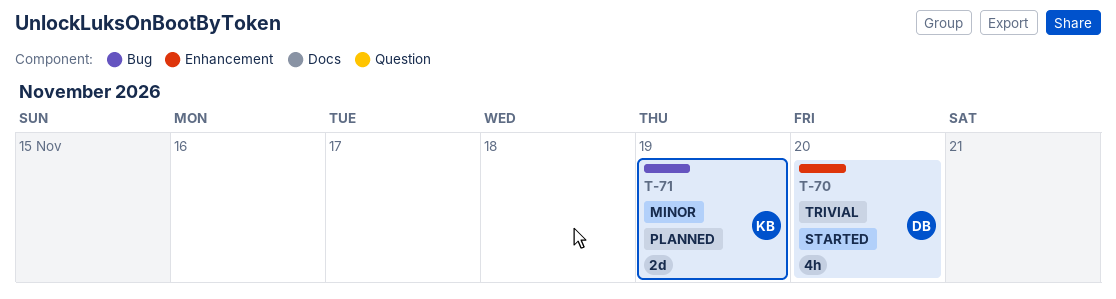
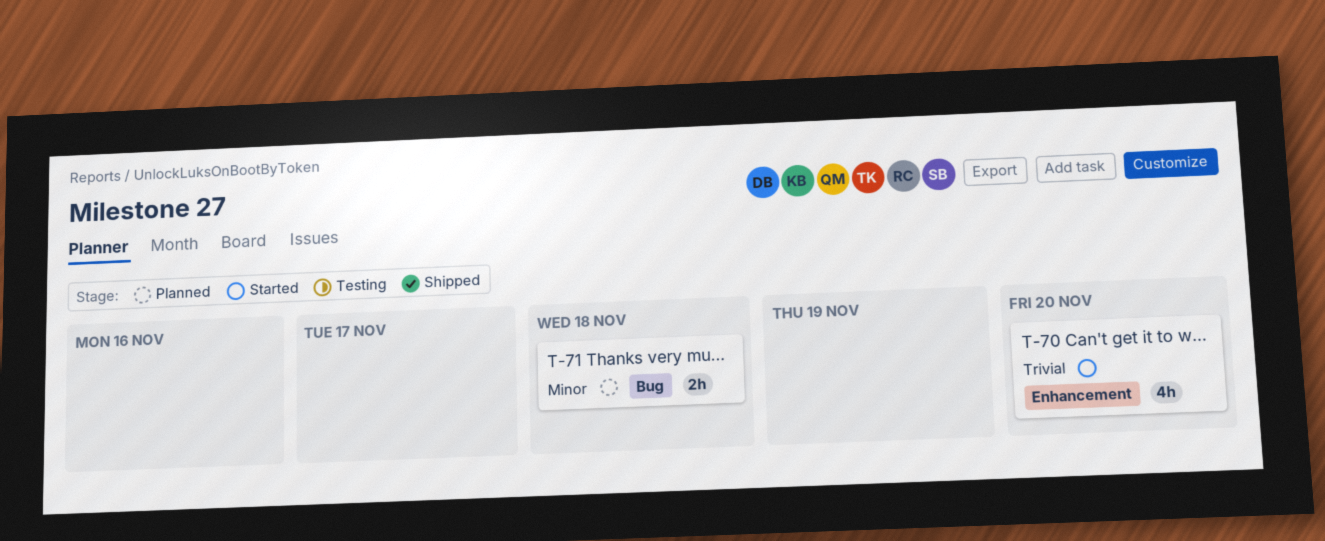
T-71, estimate: 2d -> 2h
T-71, due: Nov 19 -> Nov 18

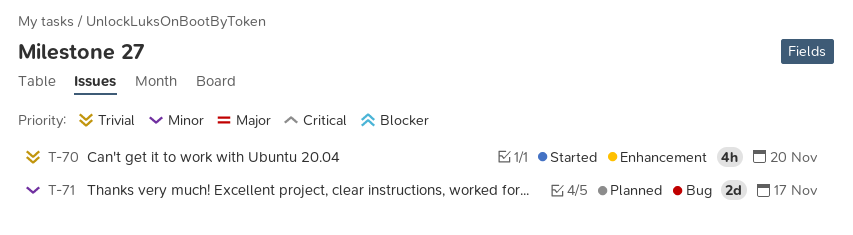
T-71, estimate: 2h -> 2d
T-71, due: Nov 18 -> Nov 17

